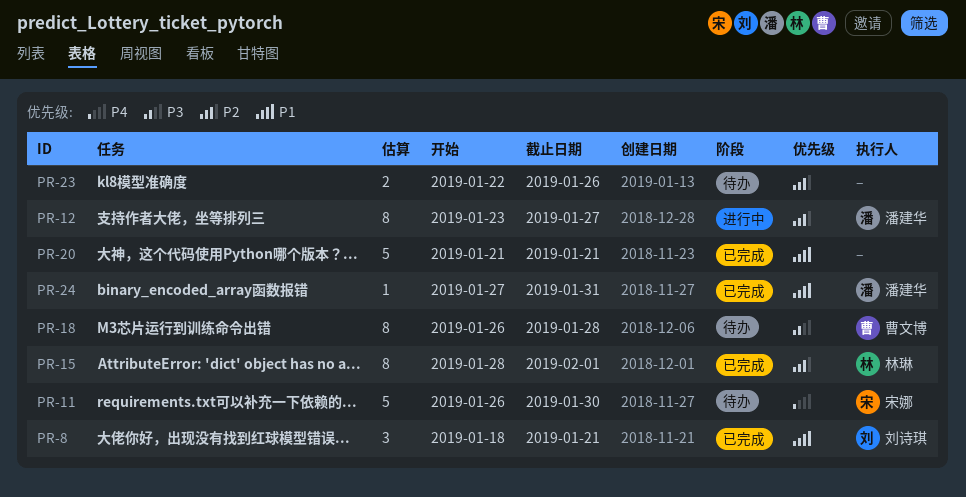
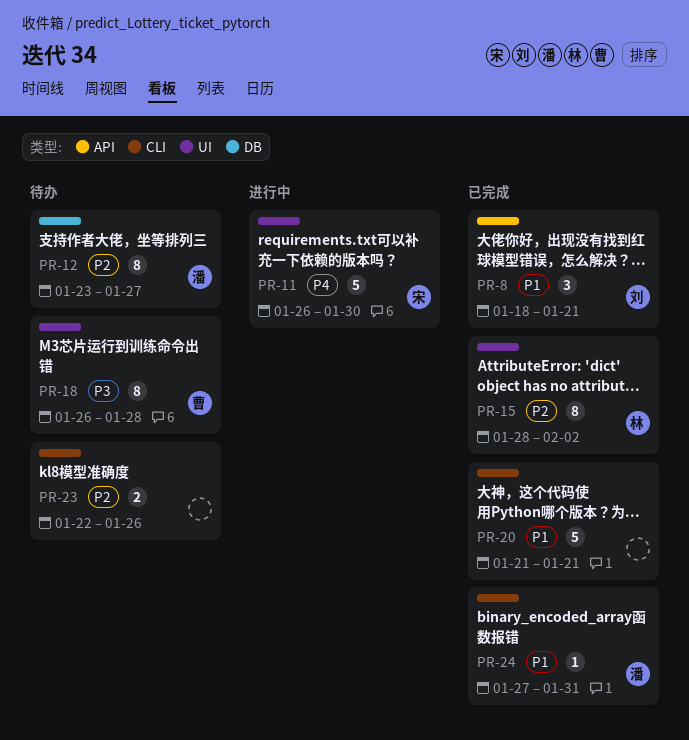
PR-11, status: 待办 -> 进行中
PR-12, status: 进行中 -> 待办
PR-15, due: Feb 1 -> Feb 2

